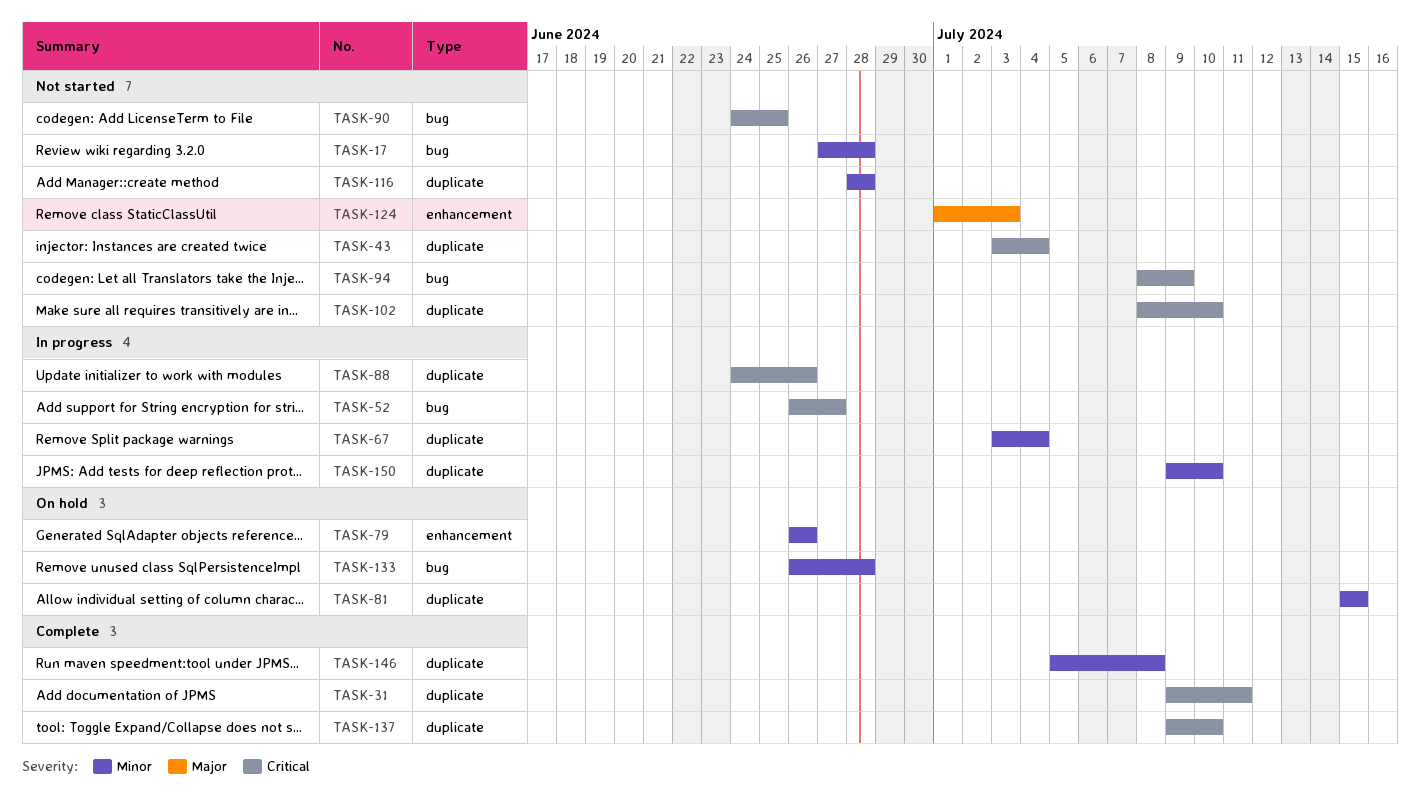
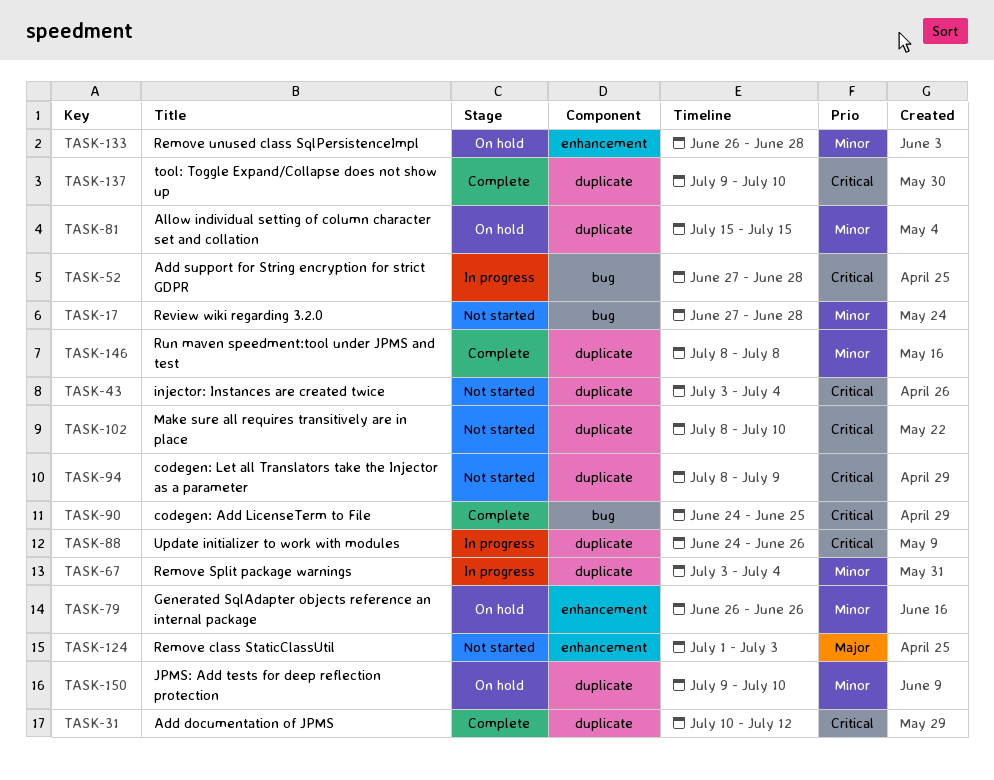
TASK-31, start: Jul 9 -> Jul 10
TASK-31, due: Jul 11 -> Jul 12
TASK-52, start: Jun 26 -> Jun 27
TASK-52, due: Jun 27 -> Jun 28
TASK-90, status: Not started -> Complete
TASK-94, label: bug -> duplicate
TASK-116: present -> none
TASK-133, label: bug -> enhancement
TASK-146, start: Jul 5 -> Jul 8
TASK-150, status: In progress -> On hold

